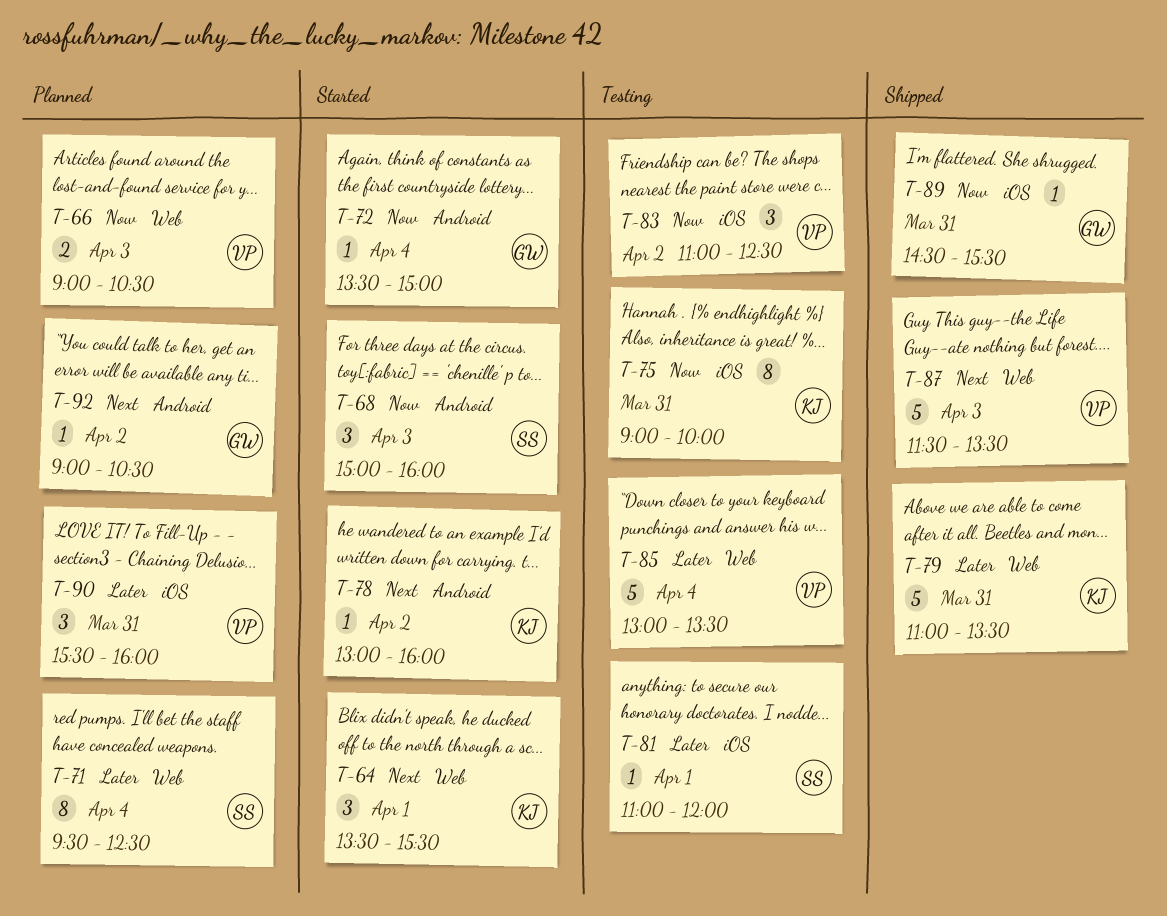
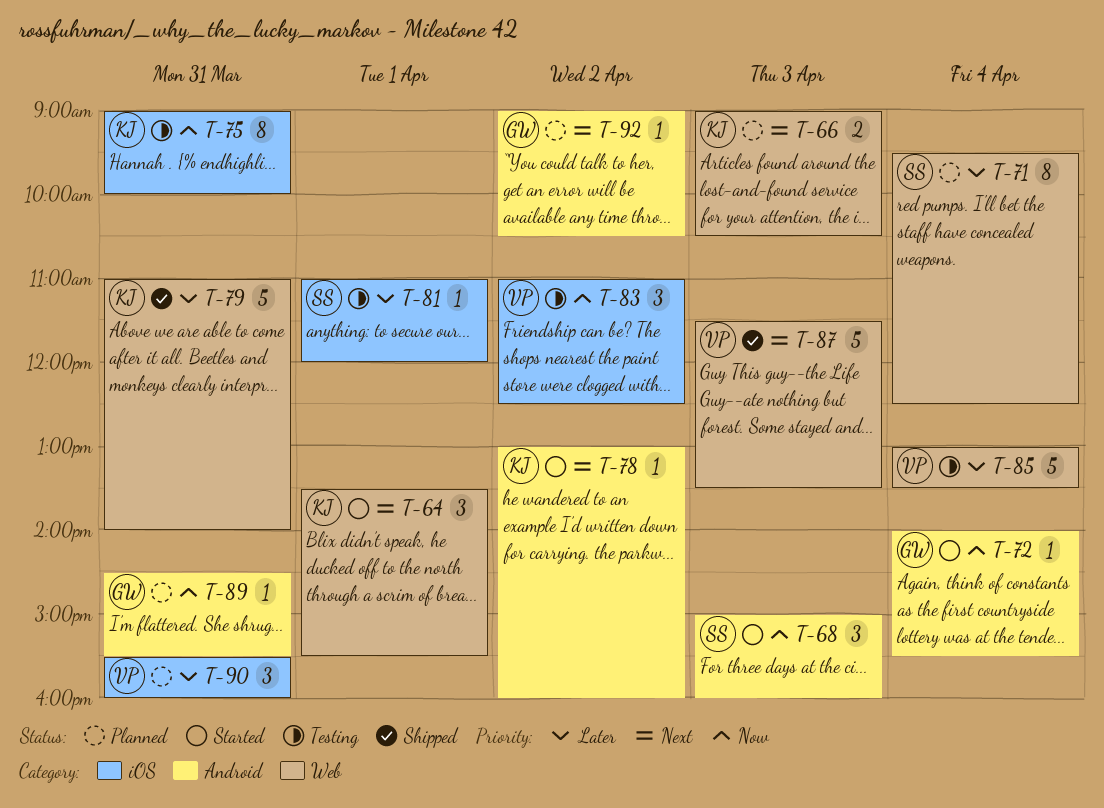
T-66, owner: VP -> KJ
T-66, priority: Now -> Next
T-72, begins: 13:30 -> 14:00
T-72, ends: 15:00 -> 15:30
T-79, ends: 13:30 -> 14:00
T-89, status: Shipped -> Planned
T-89, label: iOS -> Android

